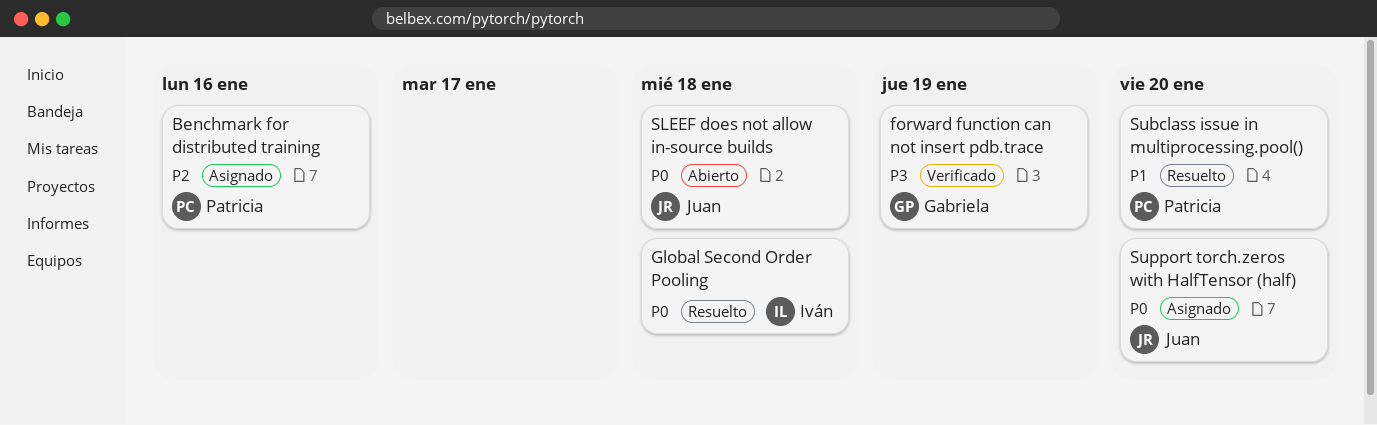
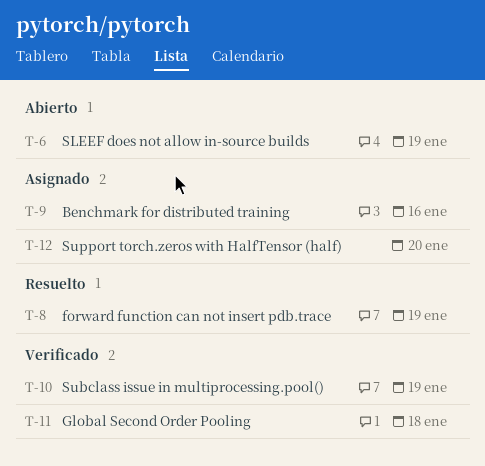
forward function can not insert pdb.trace, status: Verificado -> Resuelto
Global Second Order Pooling, status: Resuelto -> Verificado
SLEEF does not allow in-source builds, due: Jan 18 -> Jan 19
Subclass issue in multiprocessing.pool(), status: Resuelto -> Verificado
Subclass issue in multiprocessing.pool(), due: Jan 20 -> Jan 19

